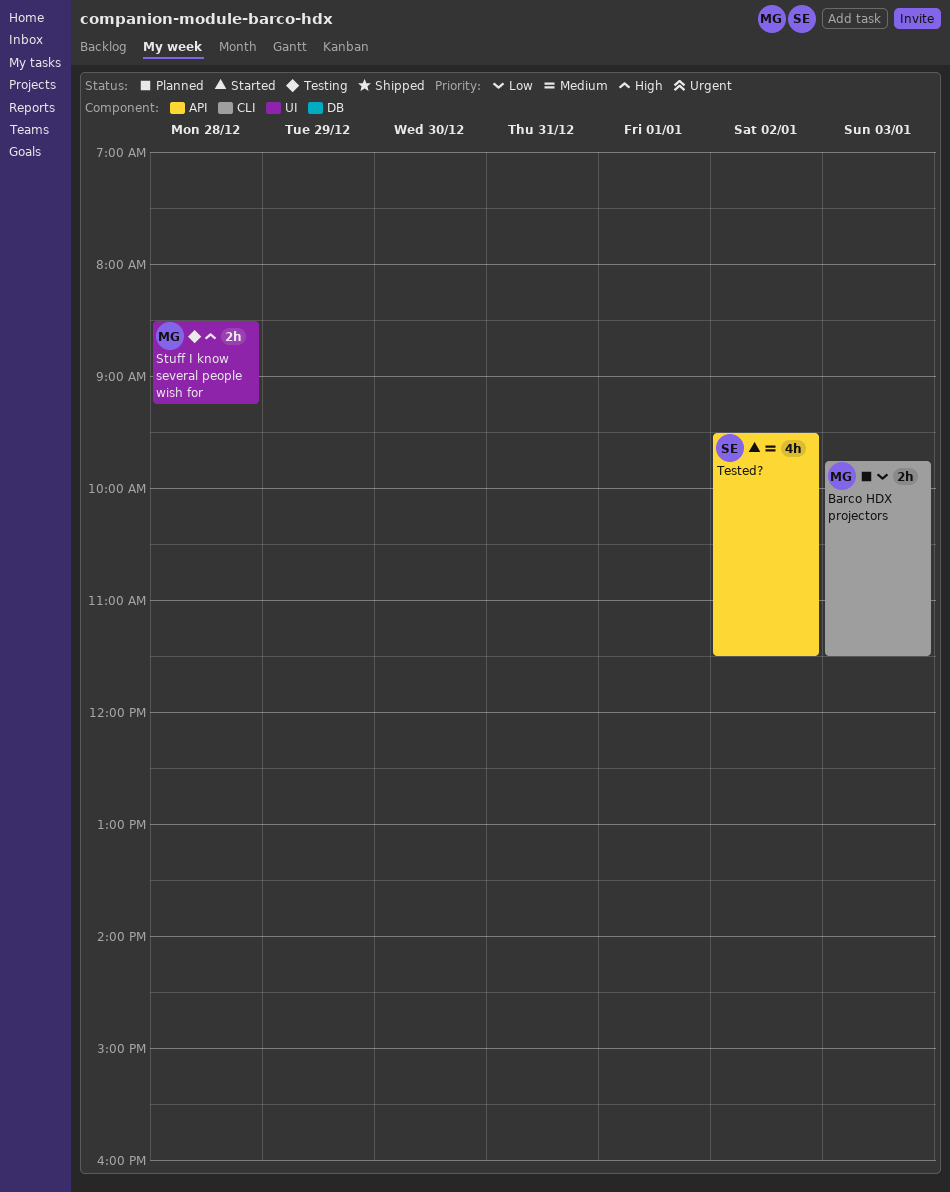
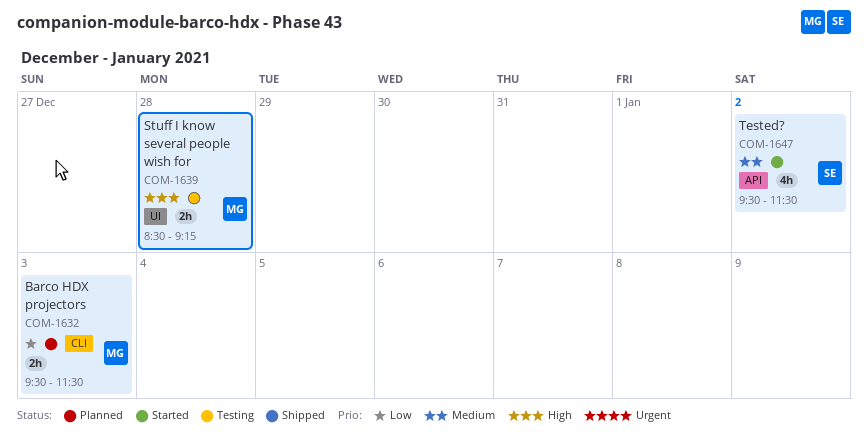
Barco HDX projectors, begins: 09:45 -> 09:30

